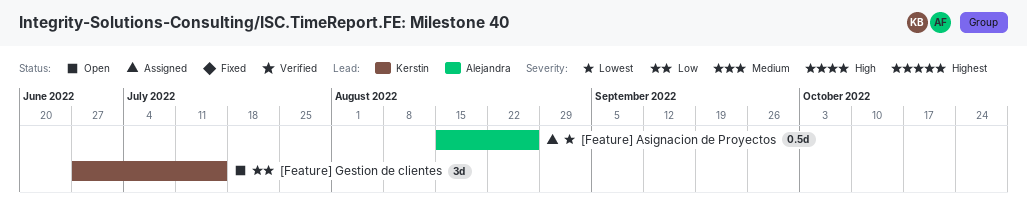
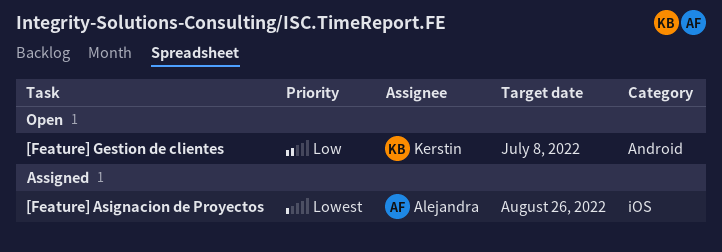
[Feature] Gestion de clientes, due: Jul 15 -> Jul 8

